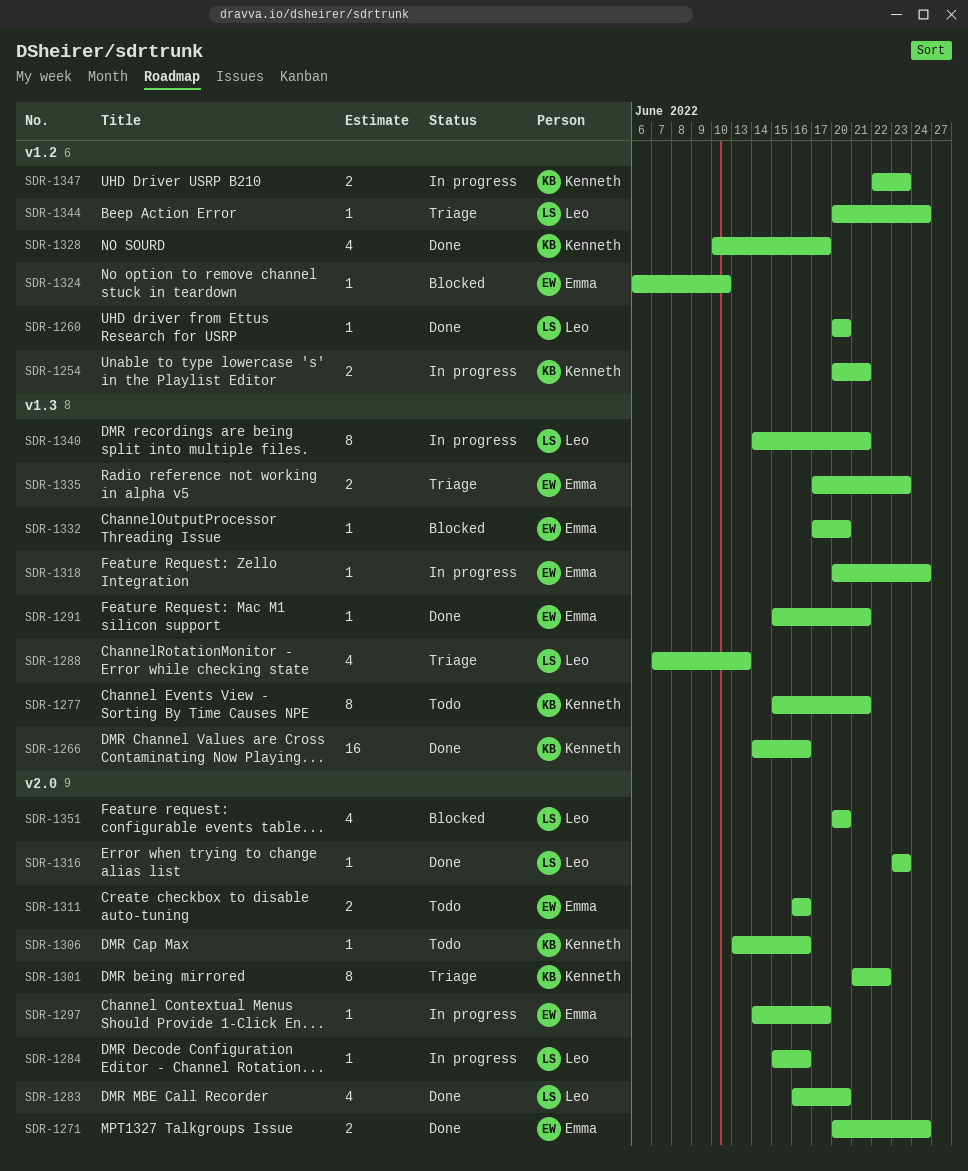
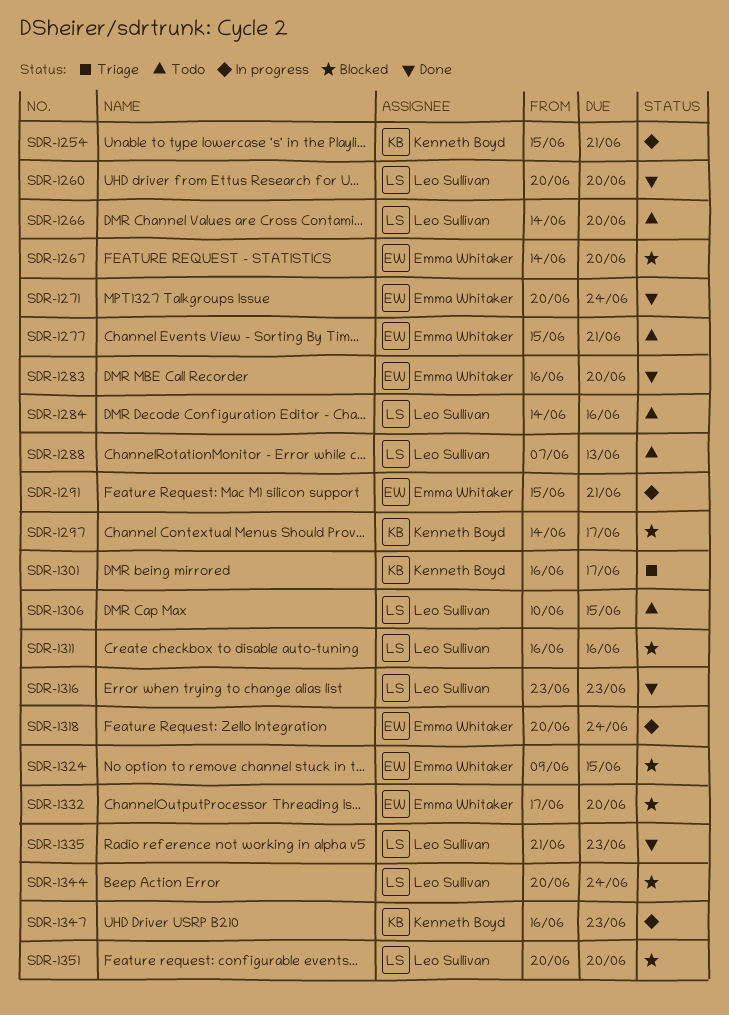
SDR-1254, start: Jun 20 -> Jun 15
SDR-1266, status: Done -> Todo
SDR-1266, owner: Kenneth Boyd -> Leo Sullivan
SDR-1266, due: Jun 16 -> Jun 20
SDR-1267: none -> present
SDR-1277, owner: Kenneth Boyd -> Emma Whitaker
SDR-1283, owner: Leo Sullivan -> Emma Whitaker
SDR-1284, status: In progress -> Todo
SDR-1284, start: Jun 15 -> Jun 14
SDR-1288, status: Triage -> Todo
SDR-1291, status: Done -> In progress
SDR-1297, status: In progress -> Blocked
SDR-1297, owner: Emma Whitaker -> Kenneth Boyd
SDR-1301, start: Jun 21 -> Jun 16
SDR-1301, due: Jun 22 -> Jun 17
SDR-1306, owner: Kenneth Boyd -> Leo Sullivan
SDR-1306, start: Jun 13 -> Jun 10
SDR-1306, due: Jun 16 -> Jun 15
SDR-1311, status: Todo -> Blocked
SDR-1311, owner: Emma Whitaker -> Leo Sullivan
SDR-1324, start: Jun 6 -> Jun 9
SDR-1324, due: Jun 10 -> Jun 15
SDR-1328: present -> none
SDR-1335, status: Triage -> Done
SDR-1335, owner: Emma Whitaker -> Leo Sullivan
SDR-1335, start: Jun 17 -> Jun 21
SDR-1340: present -> none
SDR-1344, status: Triage -> Blocked
SDR-1347, start: Jun 22 -> Jun 16

